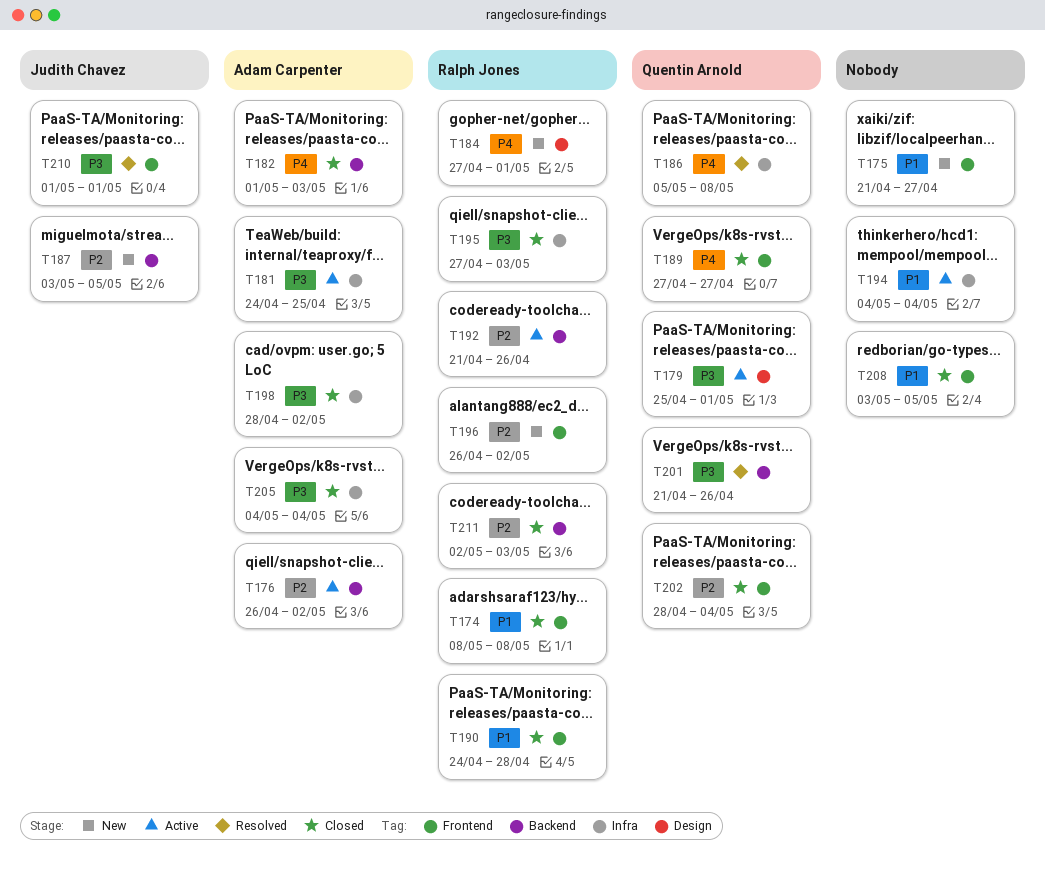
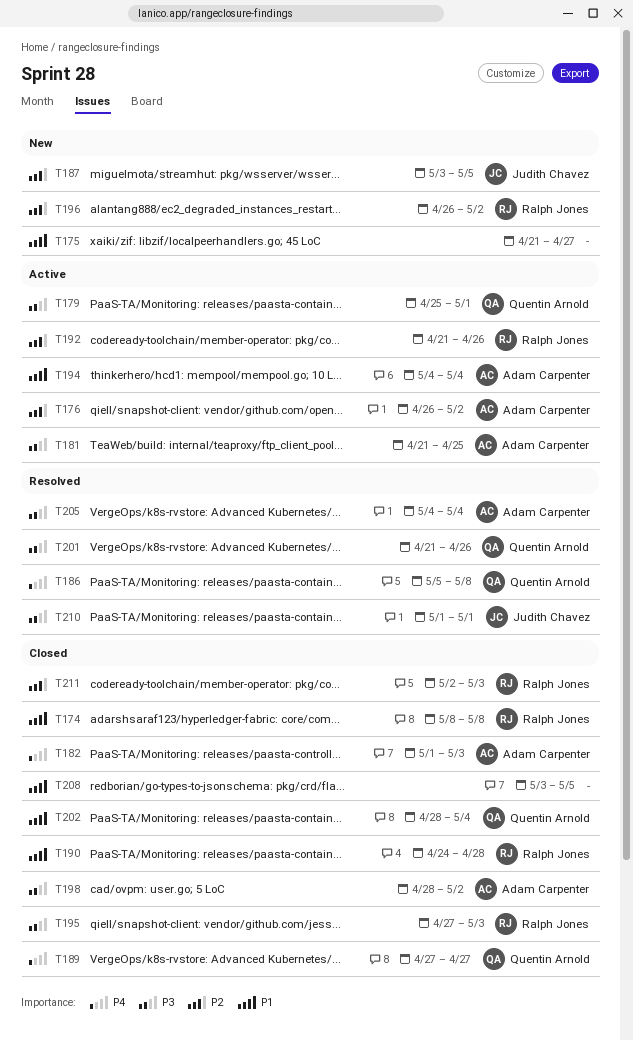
T181, start: Apr 24 -> Apr 21
T184: present -> none
T194, owner: none -> Adam Carpenter
T202, priority: P2 -> P1
T205, status: Closed -> Resolved

